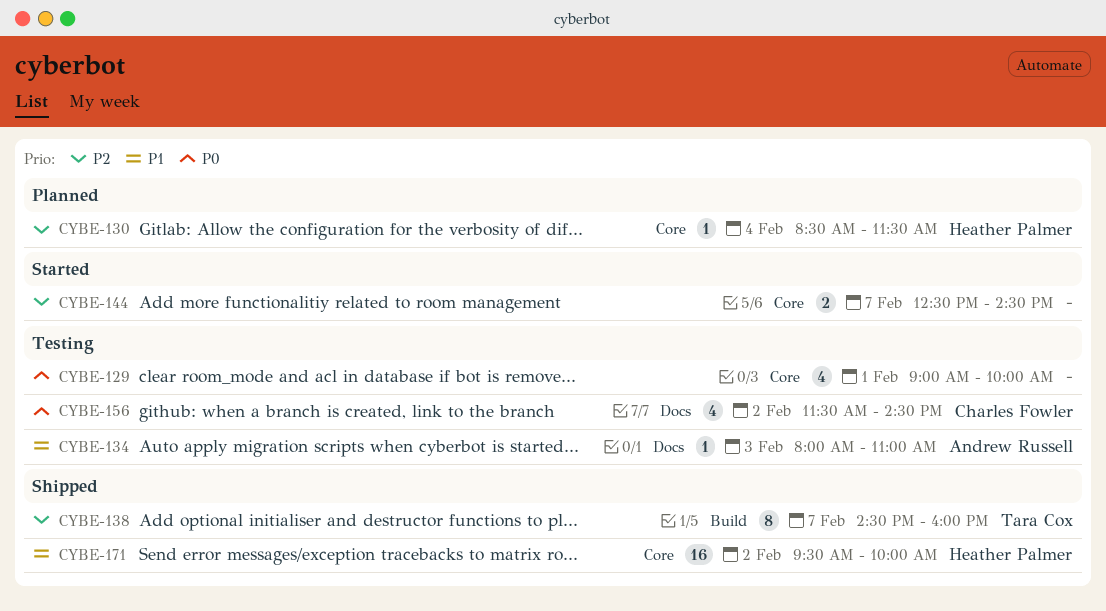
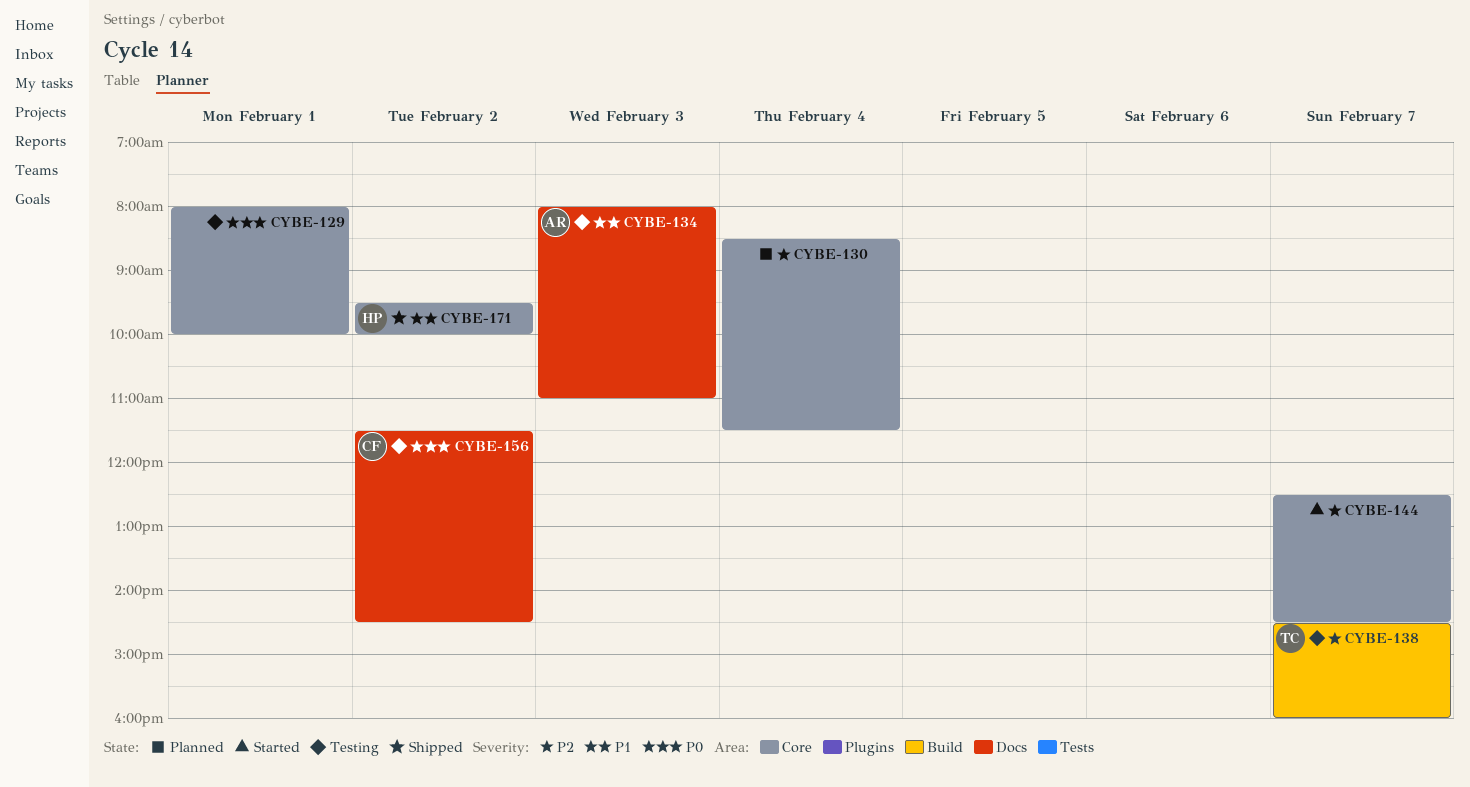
CYBE-129, begins: 09:00 -> 08:00
CYBE-130, owner: Heather Palmer -> none
CYBE-138, status: Shipped -> Testing

